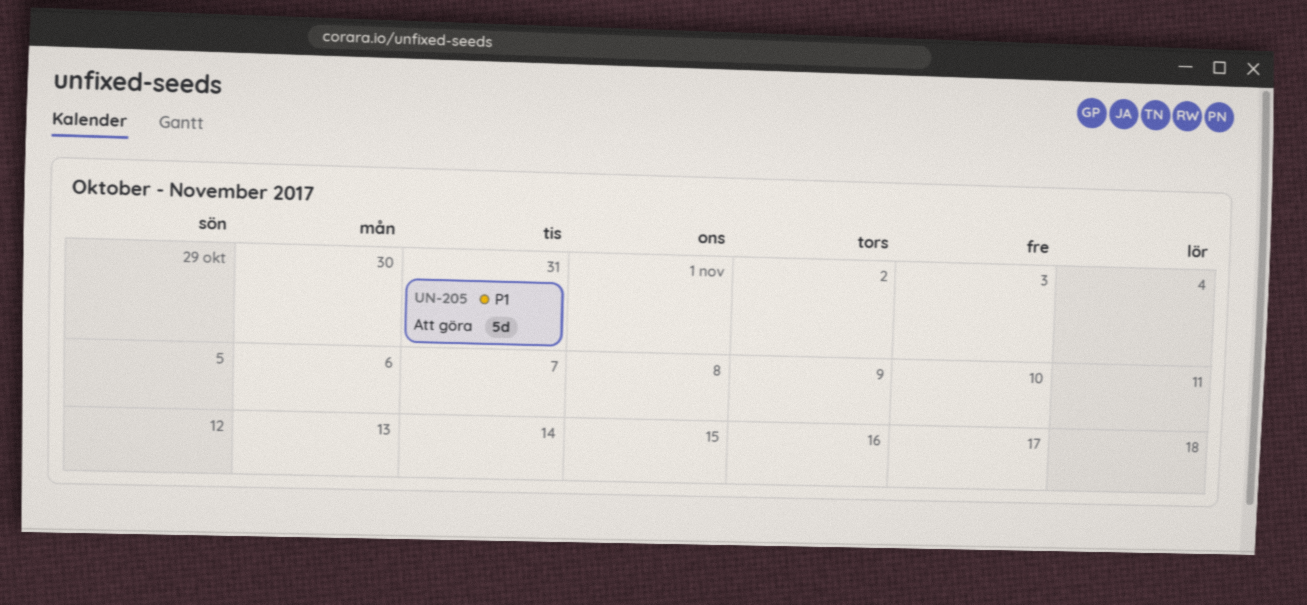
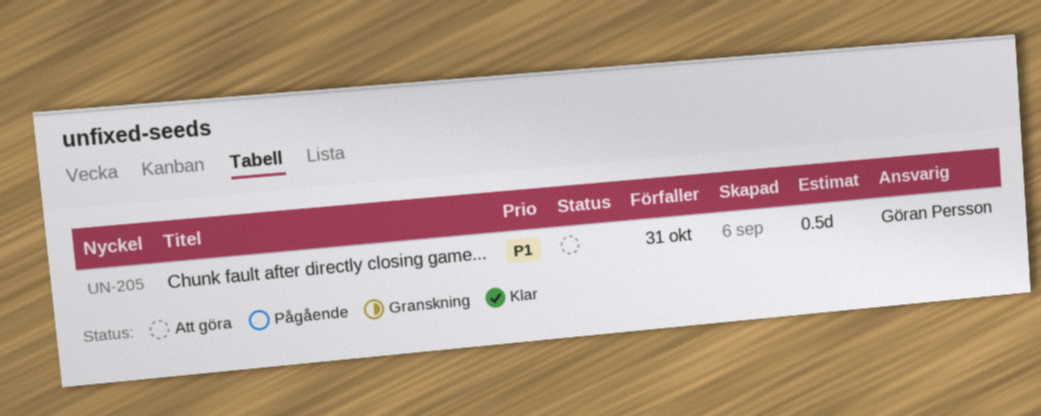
UN-205, estimate: 5d -> 0.5d

